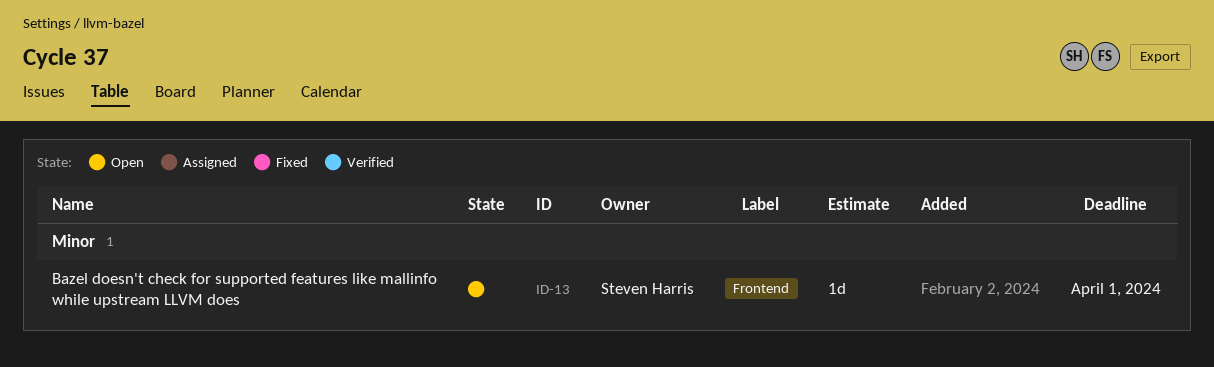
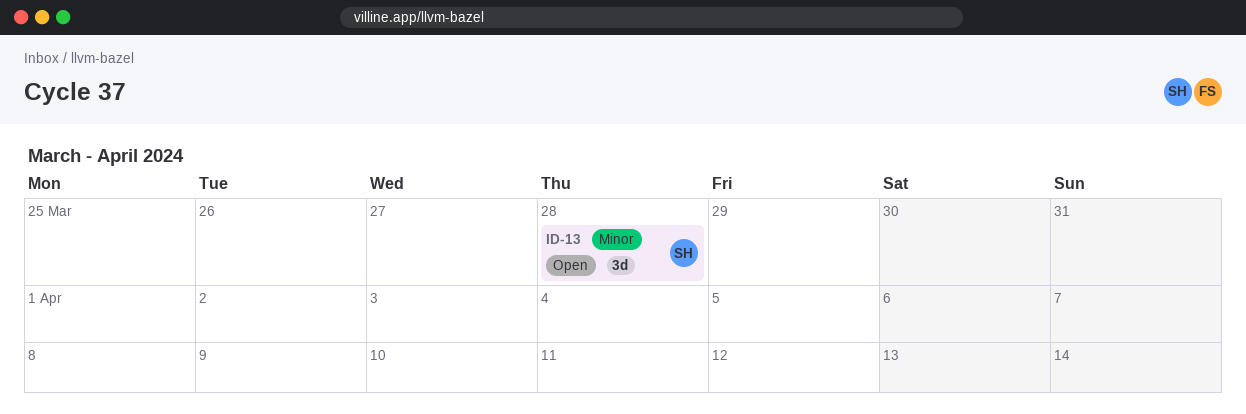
ID-13, estimate: 1d -> 3d
ID-13, due: Apr 1 -> Mar 28

